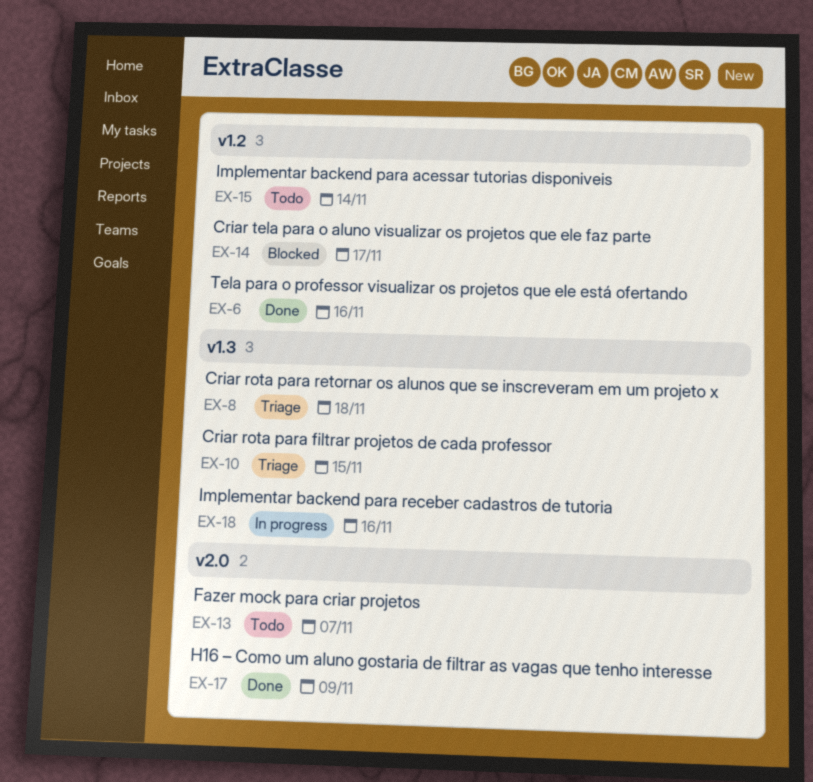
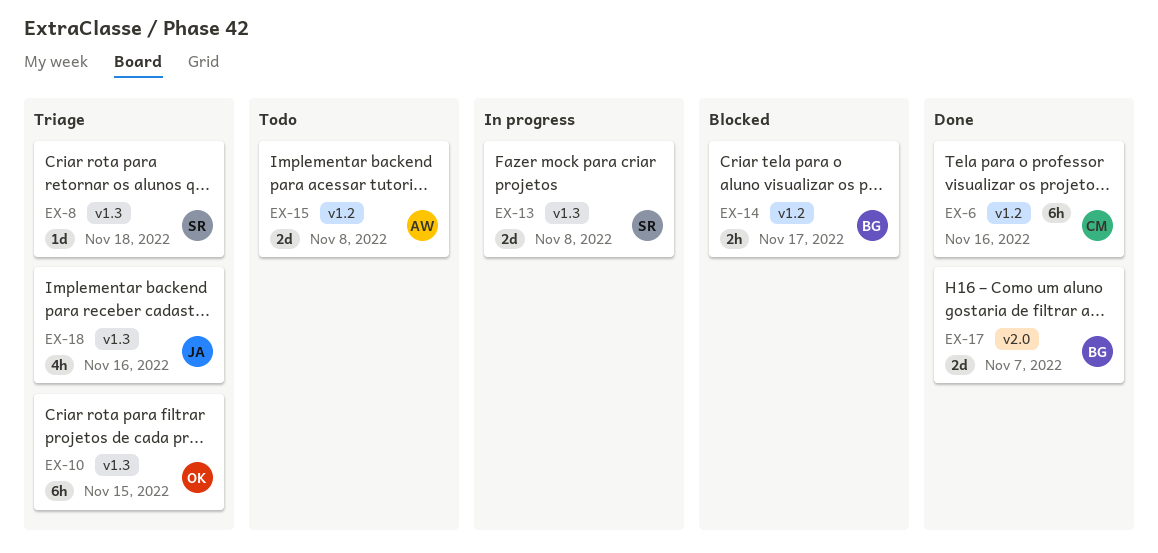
EX-13, status: Todo -> In progress
EX-13, label: v2.0 -> v1.3
EX-13, due: Nov 7 -> Nov 8
EX-15, due: Nov 14 -> Nov 8
EX-17, due: Nov 9 -> Nov 7
EX-18, status: In progress -> Triage

